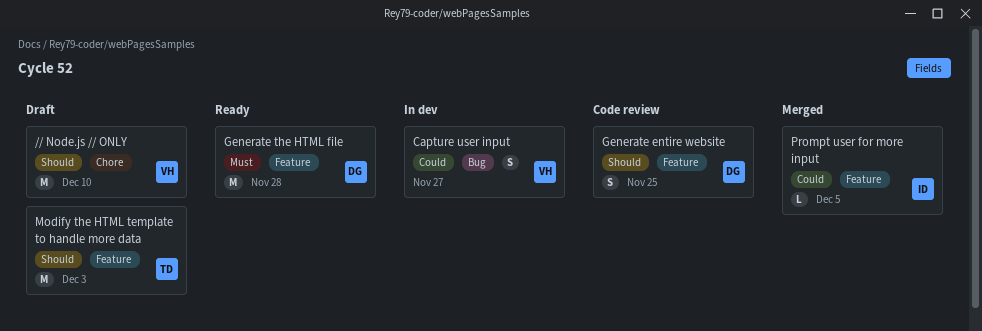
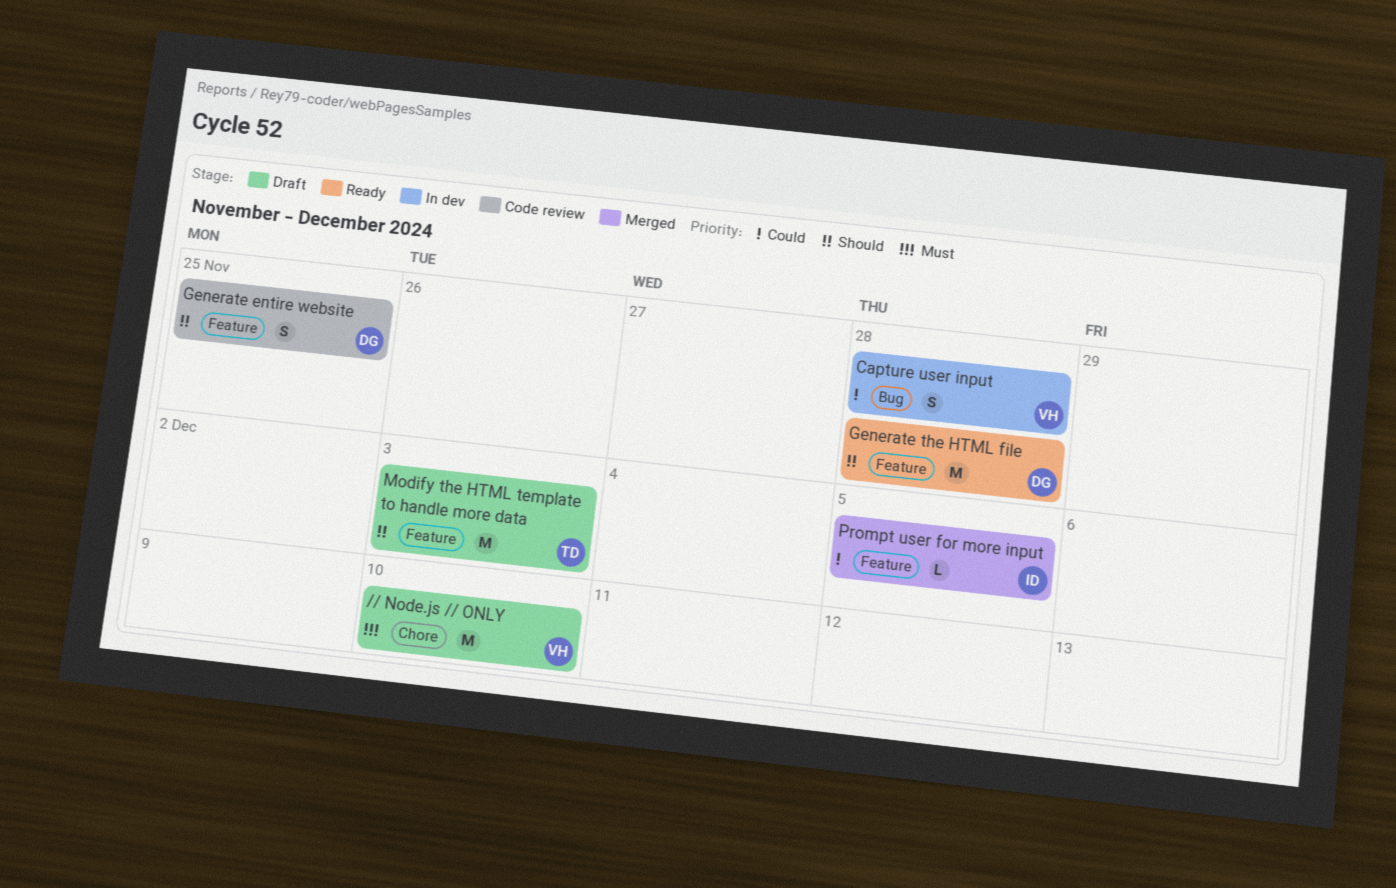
// Node.js // ONLY, priority: Should -> Must
Capture user input, due: Nov 27 -> Nov 28
Generate the HTML file, priority: Must -> Should

